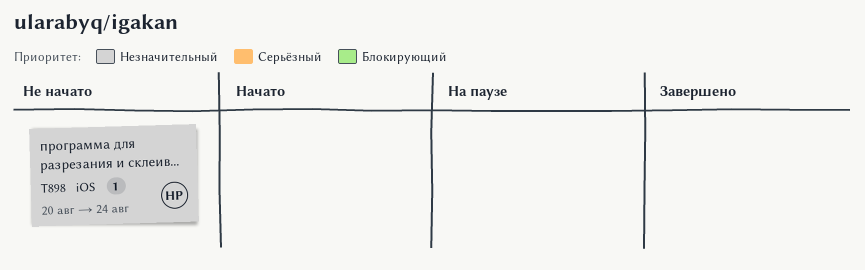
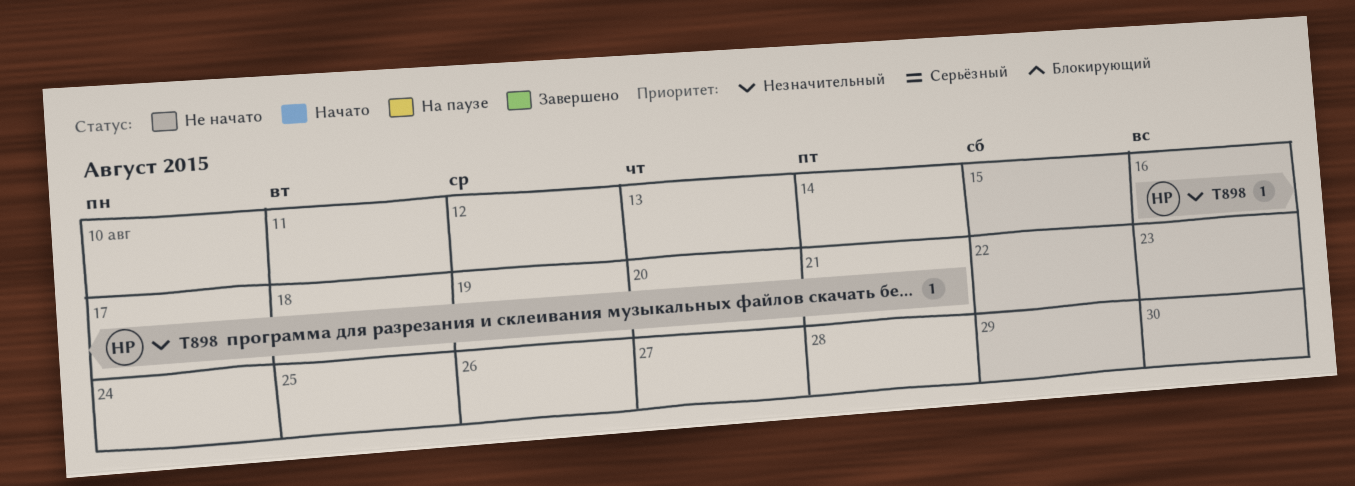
T898, start: Aug 20 -> Aug 16
T898, due: Aug 24 -> Aug 21

